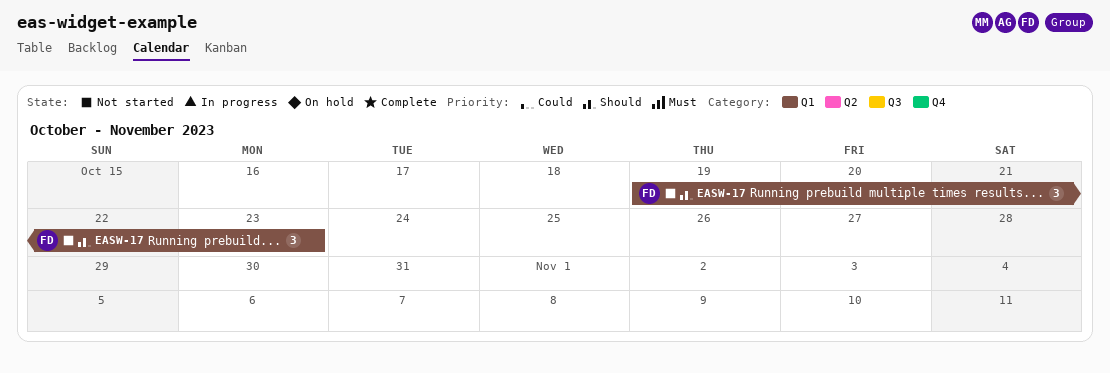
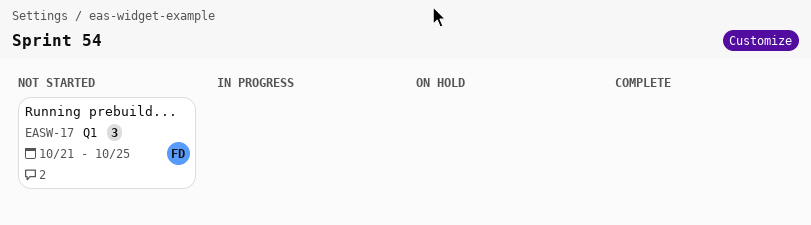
EASW-17, start: Oct 19 -> Oct 21
EASW-17, due: Oct 23 -> Oct 25

